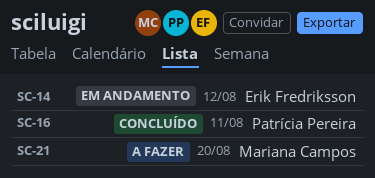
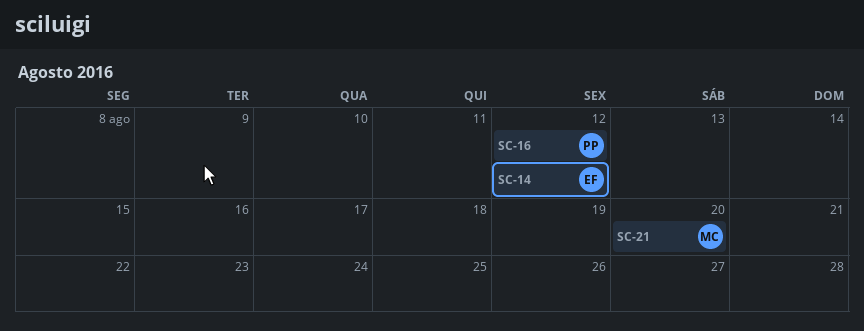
SC-16, due: Aug 11 -> Aug 12

